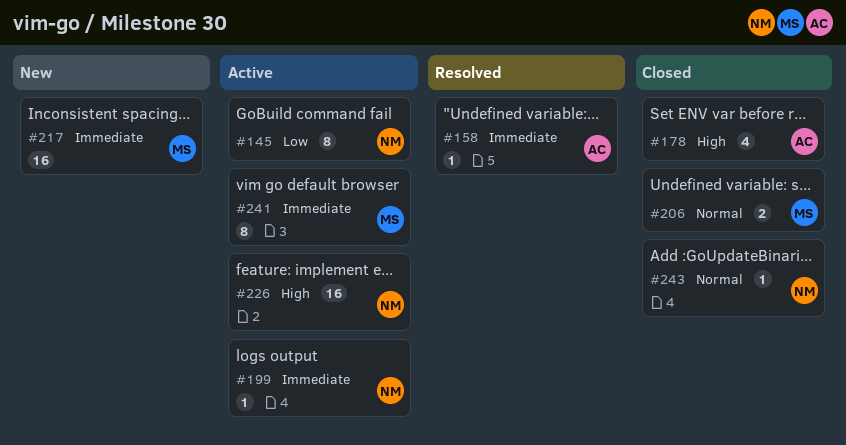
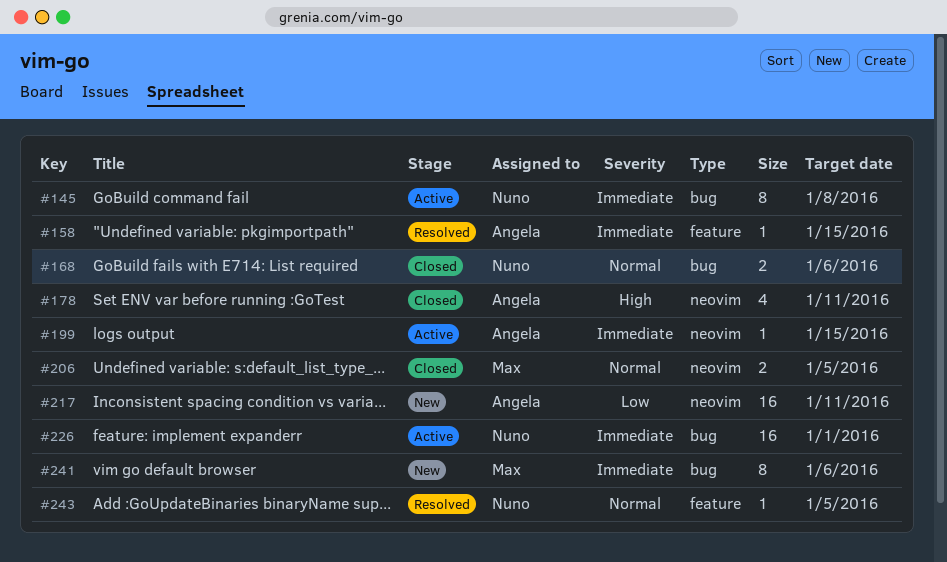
#145, priority: Low -> Immediate
#168: none -> present
#199, owner: Nuno -> Angela
#217, owner: Max -> Angela
#217, priority: Immediate -> Low
#226, priority: High -> Immediate
#241, status: Active -> New
#243, status: Closed -> Resolved

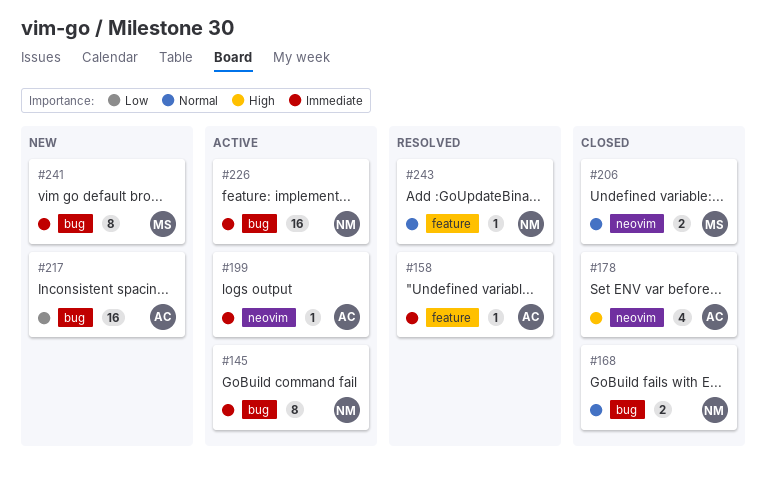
#217, label: neovim -> bug

